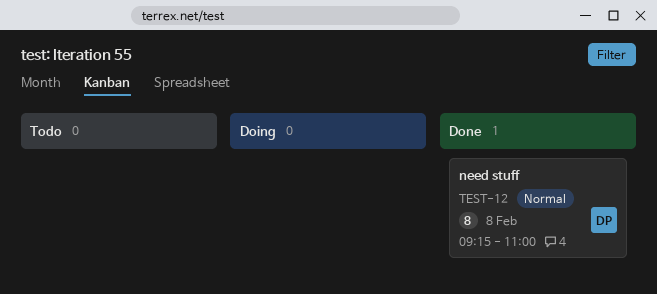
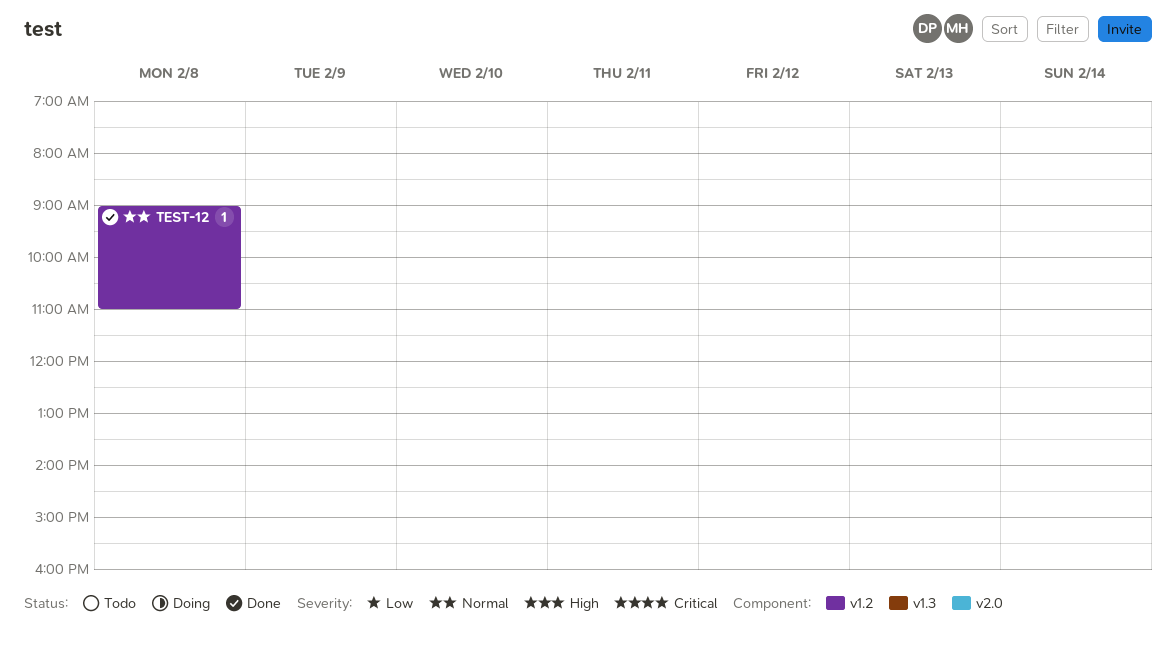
TEST-12, estimate: 8 -> 1
TEST-12, begins: 09:15 -> 09:00

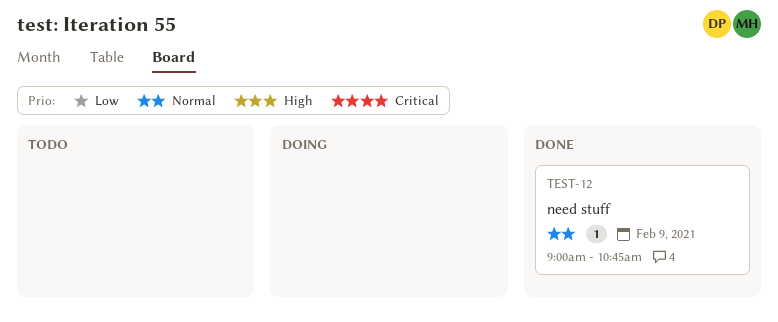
TEST-12, day: Feb 8 -> Feb 9
TEST-12, ends: 11:00 -> 10:45

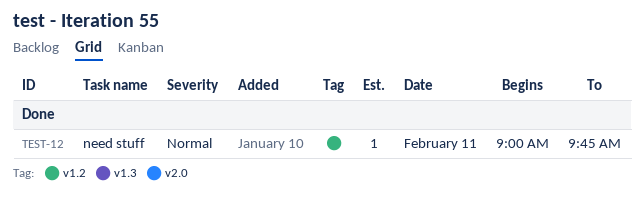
TEST-12, day: Feb 9 -> Feb 11
TEST-12, ends: 10:45 -> 09:45

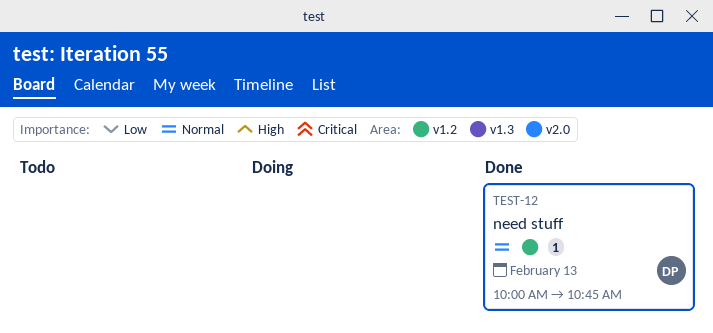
TEST-12, day: Feb 11 -> Feb 13
TEST-12, begins: 09:00 -> 10:00
TEST-12, ends: 09:45 -> 10:45

